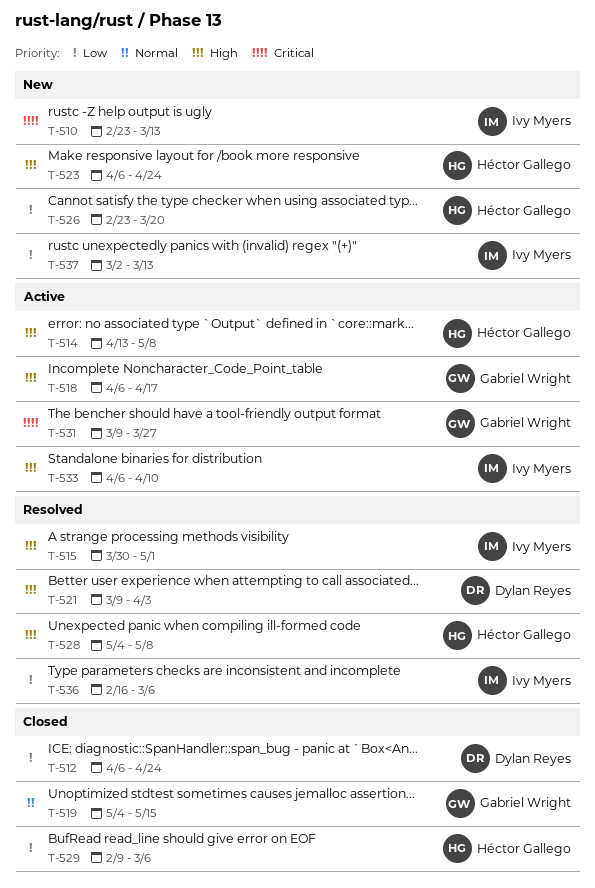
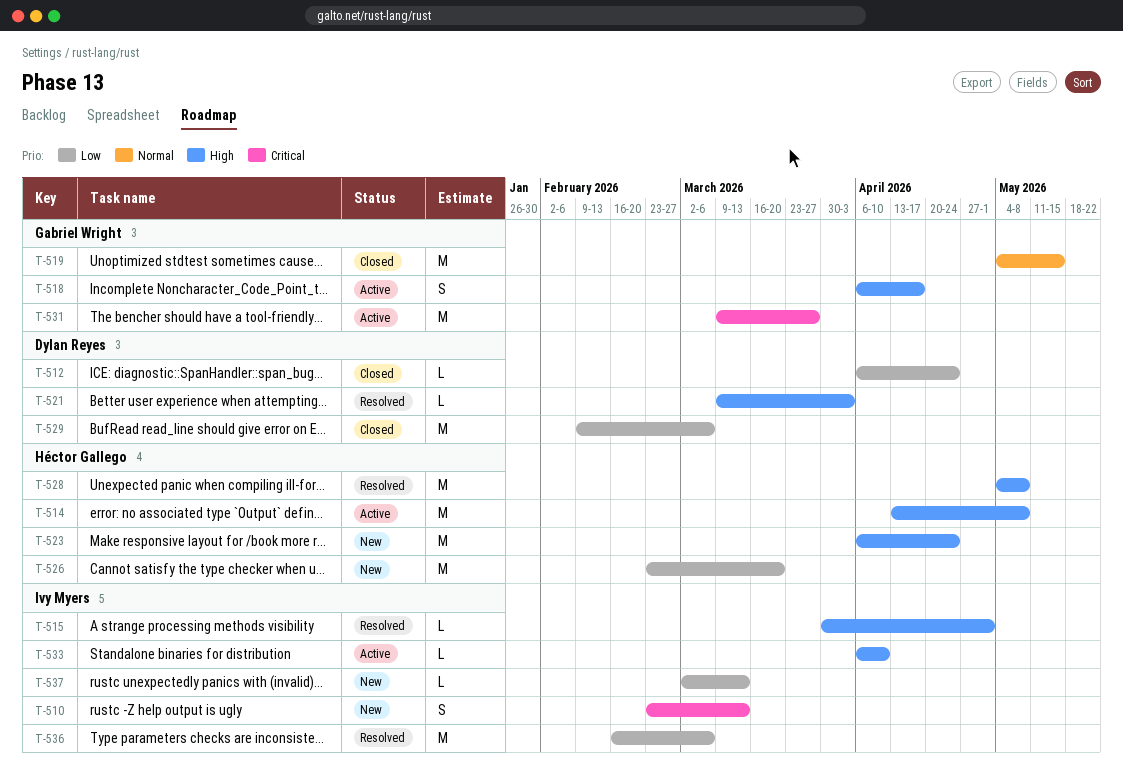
T-529, owner: Héctor Gallego -> Dylan Reyes

